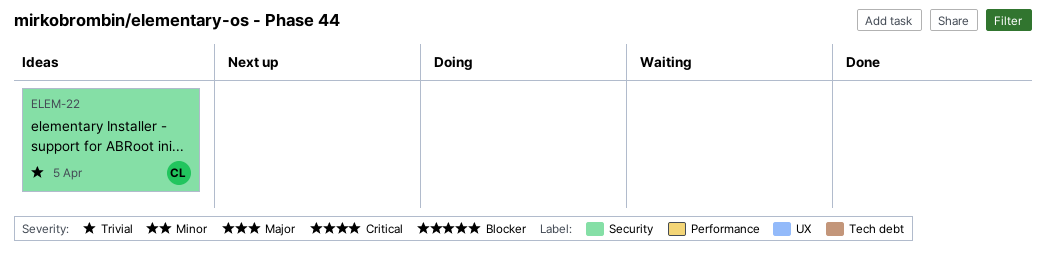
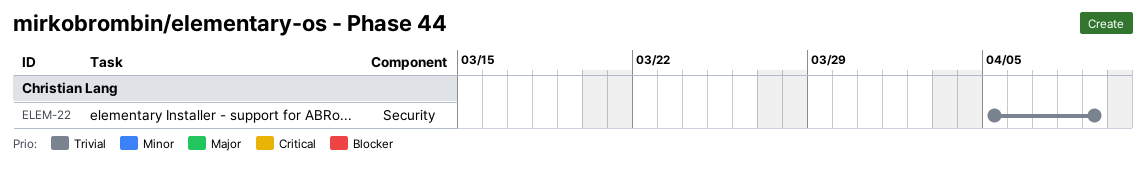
ELEM-22, due: Apr 5 -> Apr 9

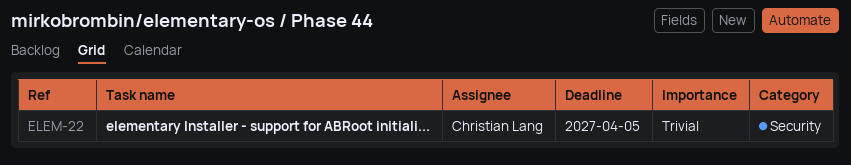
ELEM-22, due: Apr 9 -> Apr 5

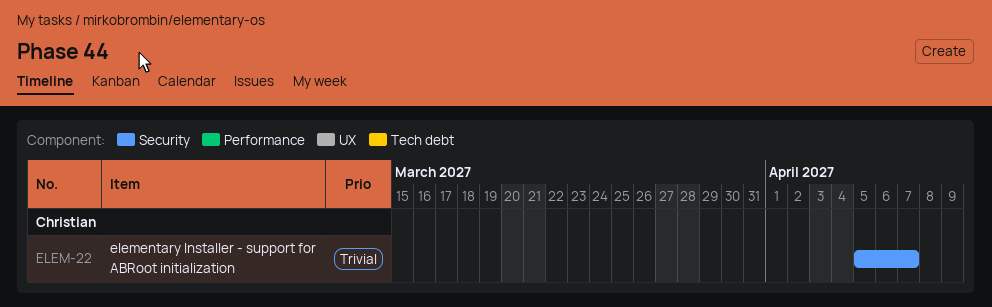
ELEM-22, due: Apr 5 -> Apr 7

